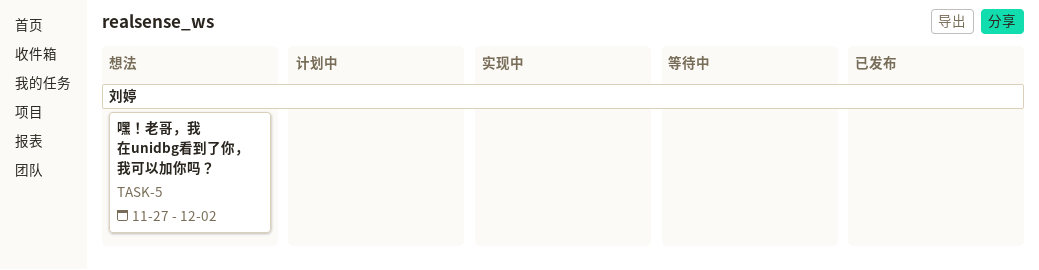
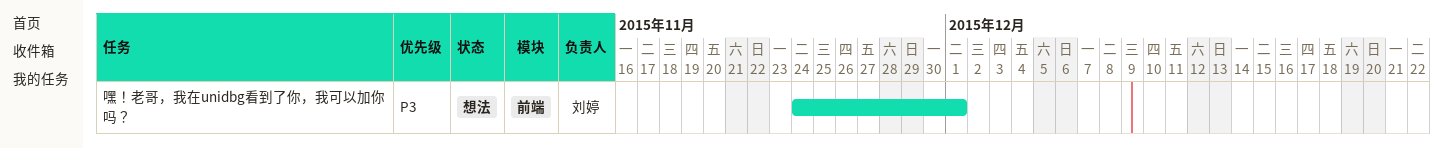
嘿！老哥，我在unidbg看到了你，我可以加你吗？, start: Nov 27 -> Nov 24
嘿！老哥，我在unidbg看到了你，我可以加你吗？, due: Dec 2 -> Dec 1

